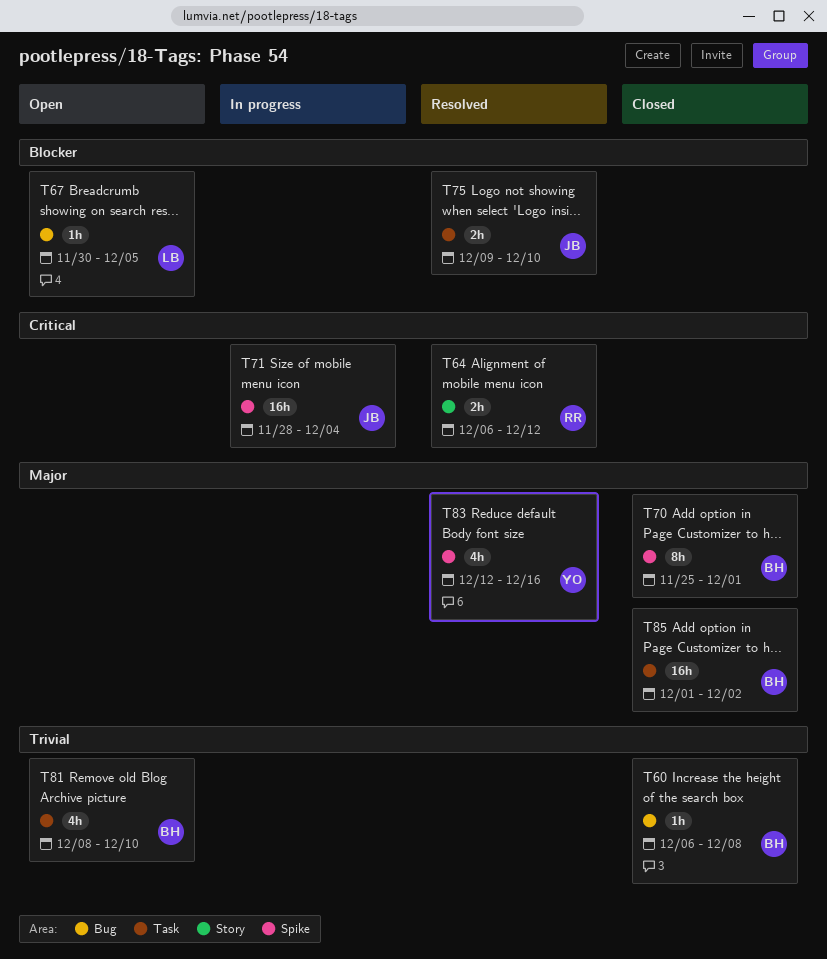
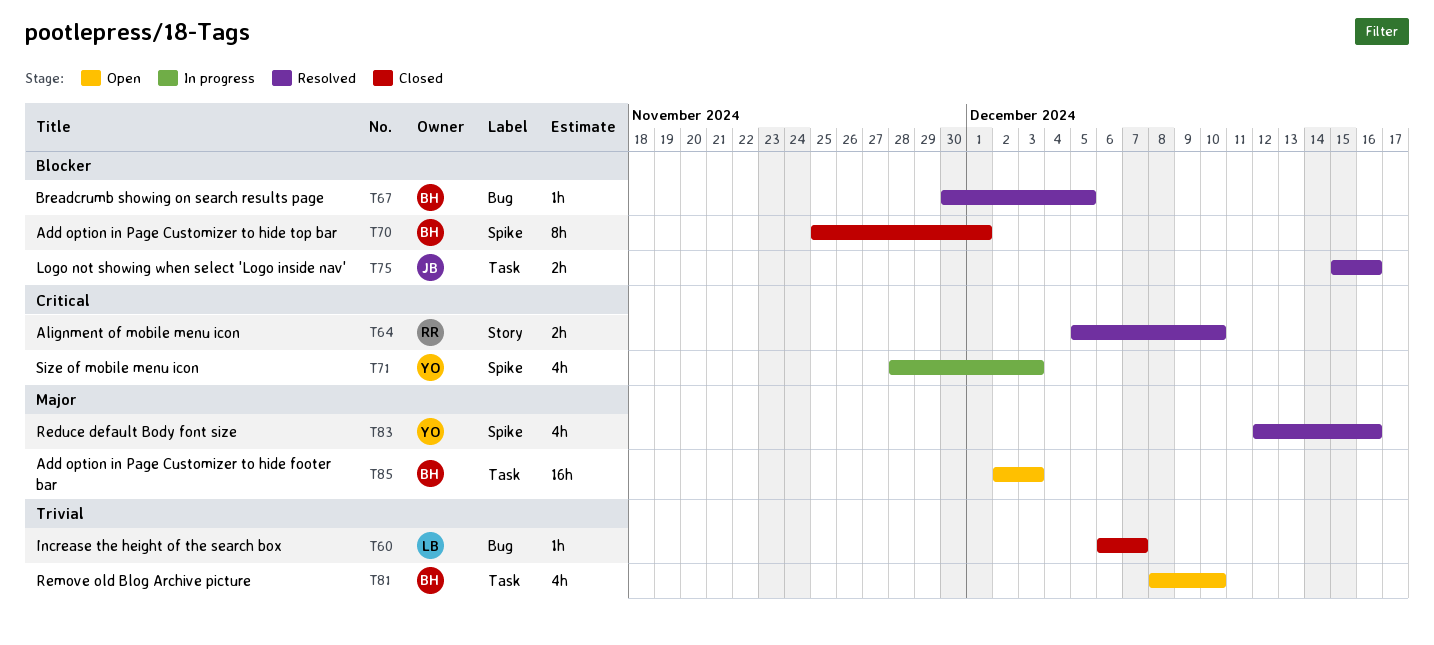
T60, owner: BH -> LB
T60, due: Dec 8 -> Dec 7
T64, start: Dec 6 -> Dec 5
T64, due: Dec 12 -> Dec 10
T67, status: Open -> Resolved
T67, owner: LB -> BH
T70, priority: Major -> Blocker
T71, owner: JB -> YO
T71, estimate: 16h -> 4h
T71, due: Dec 4 -> Dec 3
T75, start: Dec 9 -> Dec 15
T75, due: Dec 10 -> Dec 16
T85, status: Closed -> Open
T85, start: Dec 1 -> Dec 2
T85, due: Dec 2 -> Dec 3

